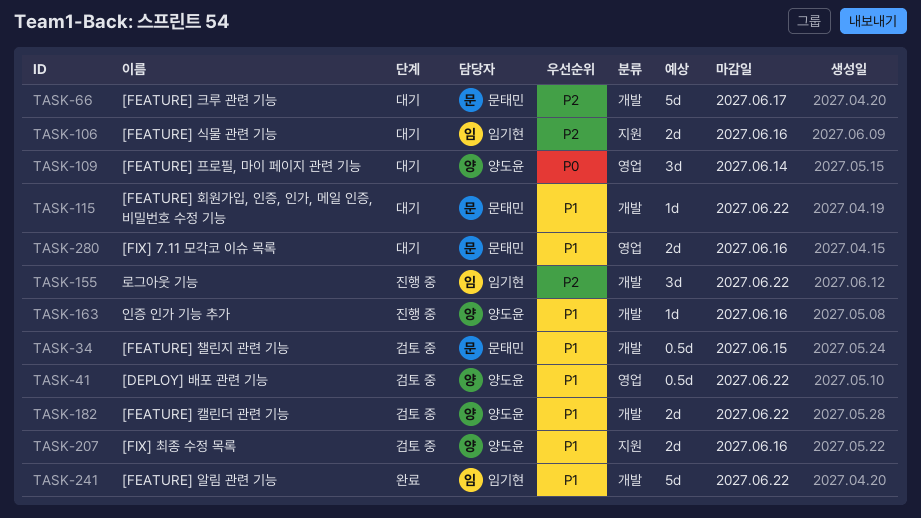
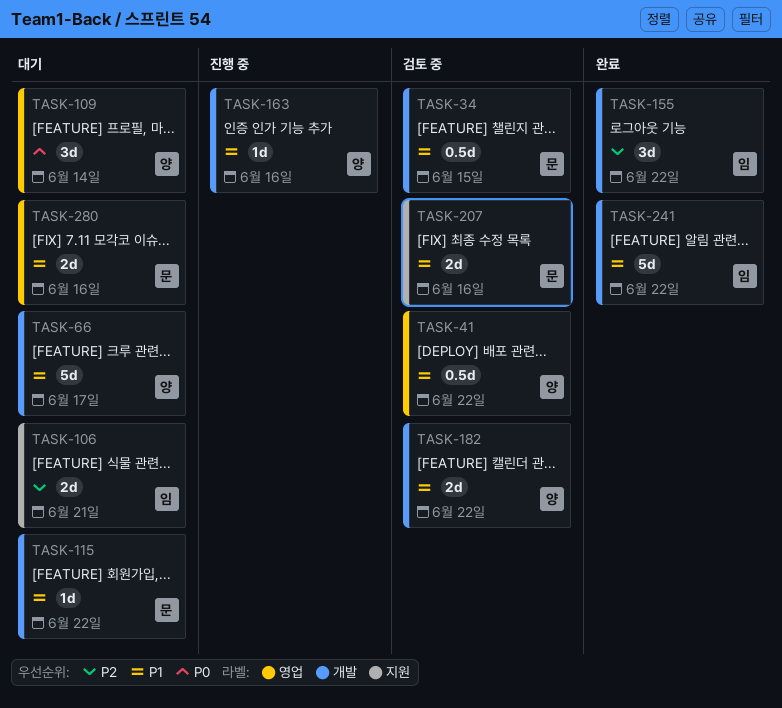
TASK-66, owner: 문태민 -> 양도윤
TASK-66, priority: P2 -> P1
TASK-106, due: Jun 16 -> Jun 21
TASK-155, status: 진행 중 -> 완료
TASK-207, owner: 양도윤 -> 문태민

